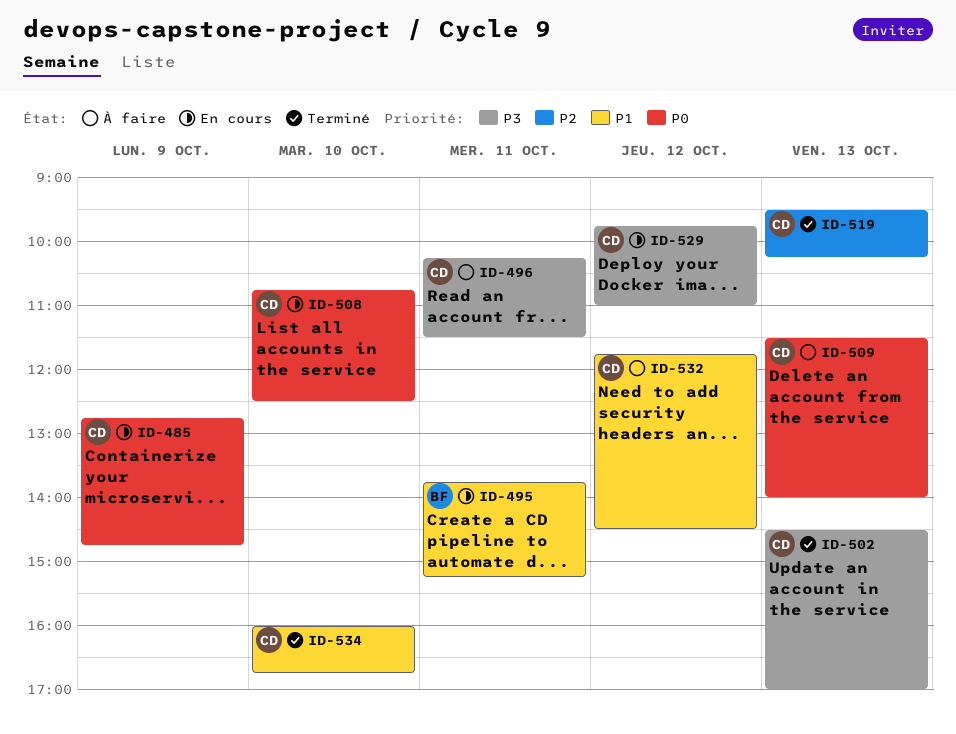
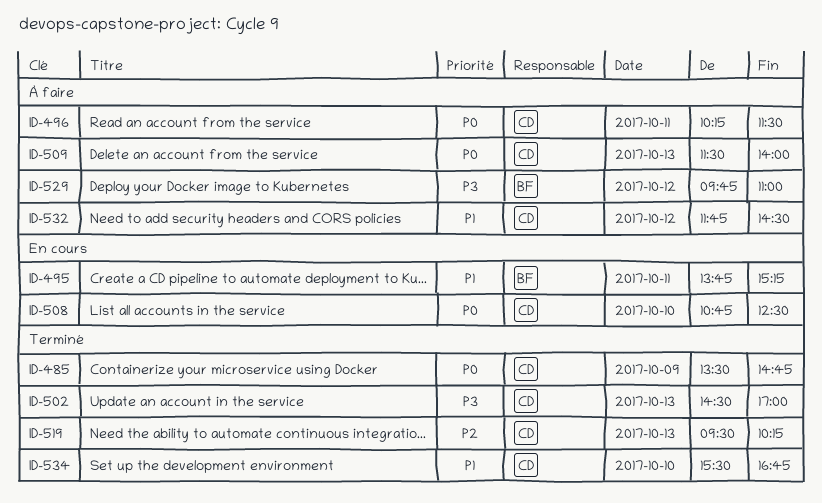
ID-485, status: En cours -> Terminé
ID-485, begins: 12:45 -> 13:30
ID-496, priority: P3 -> P0
ID-529, status: En cours -> À faire
ID-529, owner: CD -> BF
ID-534, begins: 16:00 -> 15:30

